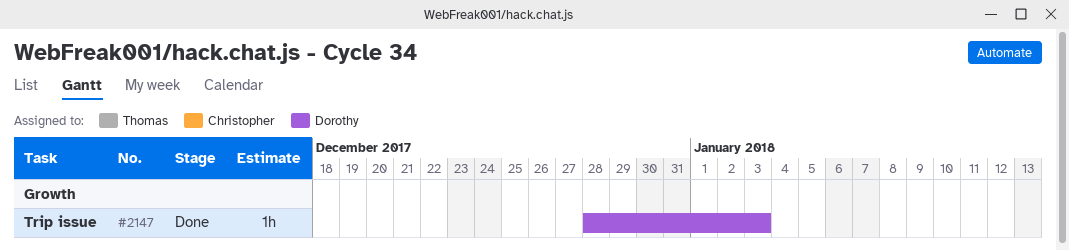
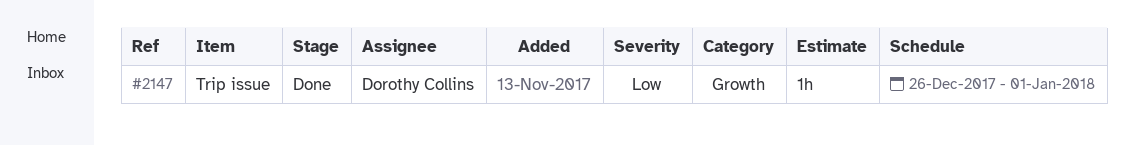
#2147, start: Dec 28 -> Dec 26
#2147, due: Jan 3 -> Jan 1

